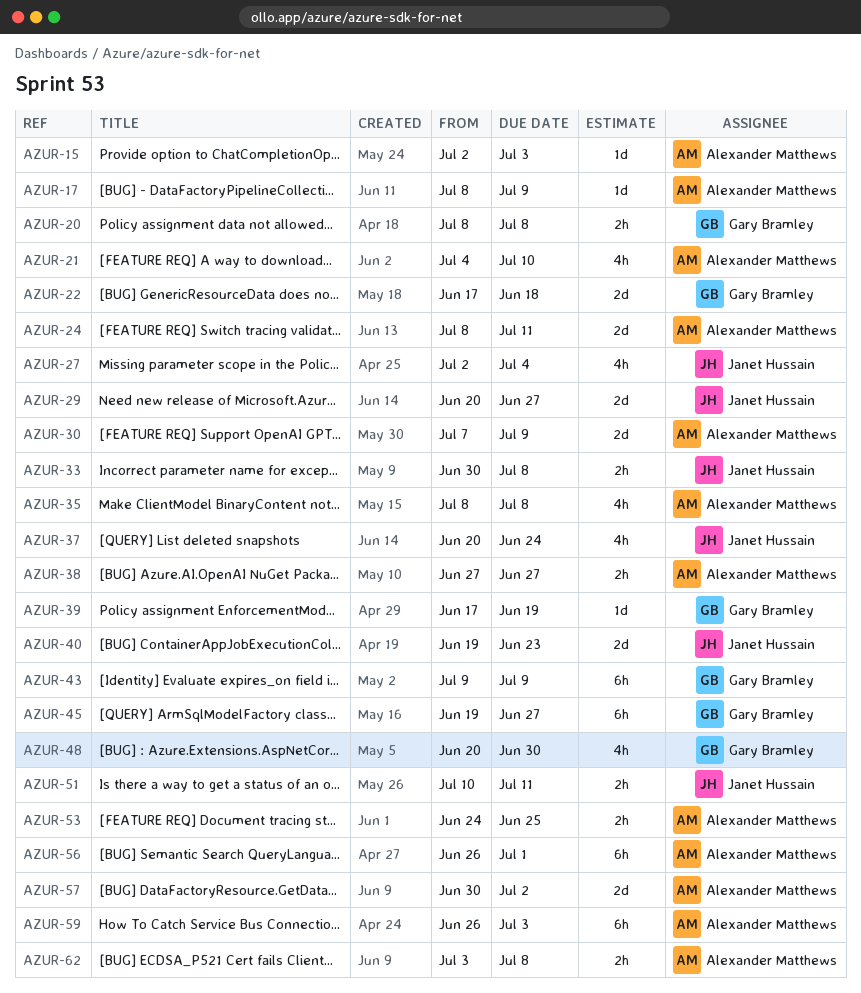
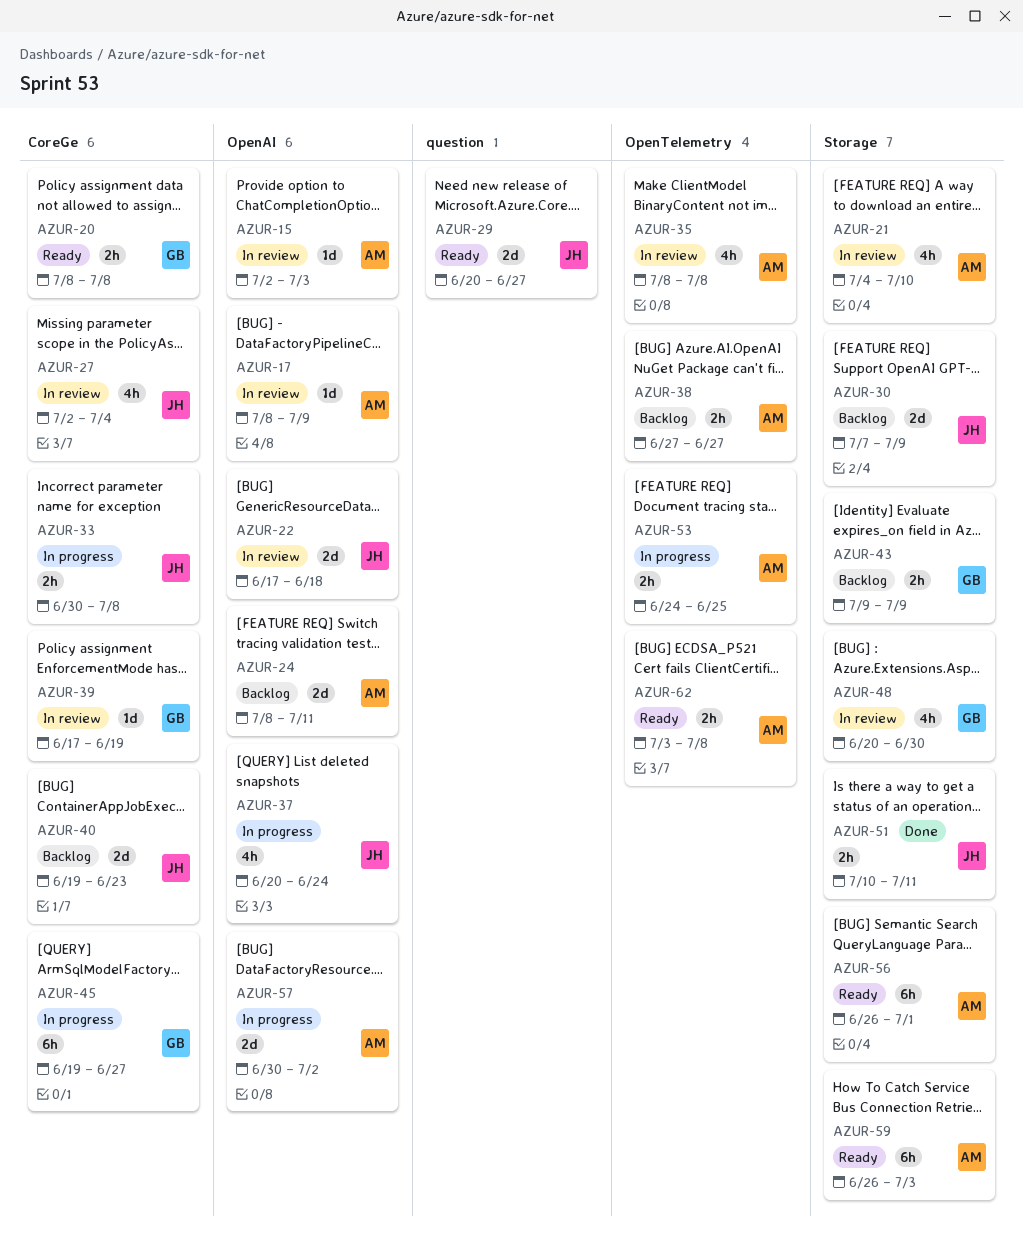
AZUR-22, owner: Gary Bramley -> Janet Hussain
AZUR-30, owner: Alexander Matthews -> Janet Hussain
AZUR-43, estimate: 6h -> 2h

